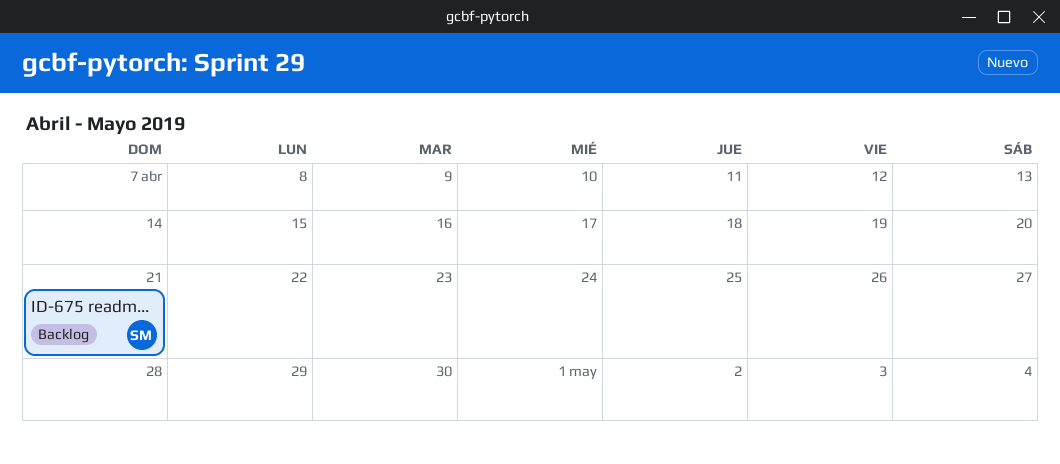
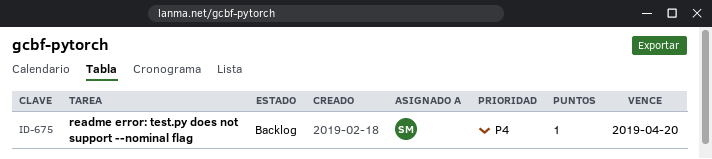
ID-675, due: Apr 21 -> Apr 20

